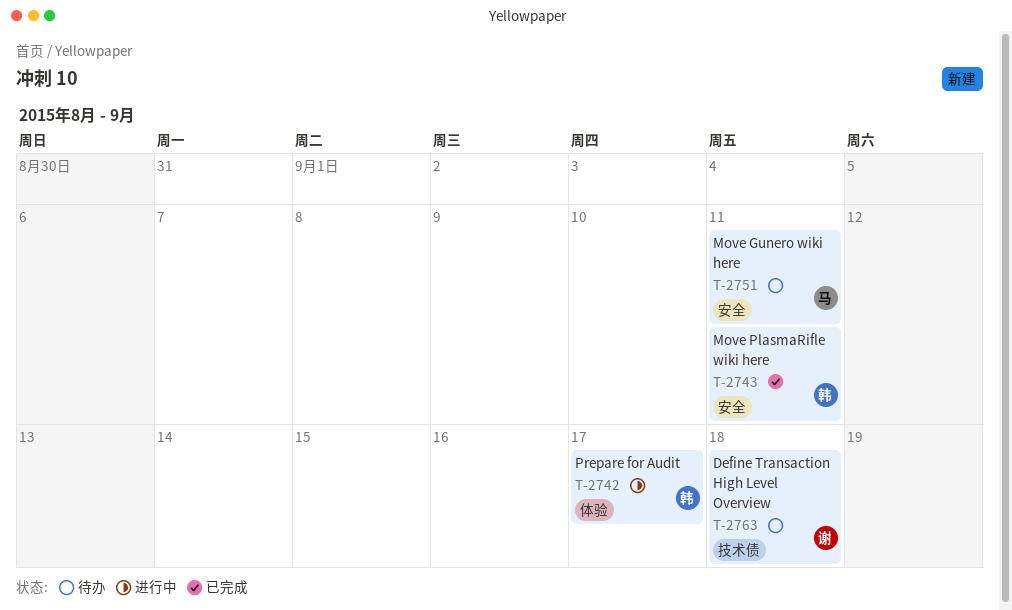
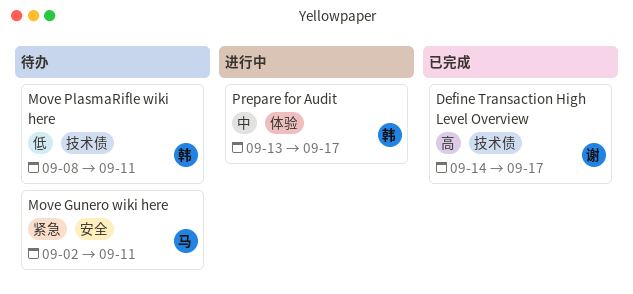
Define Transaction High Level Overview, status: 待办 -> 已完成
Define Transaction High Level Overview, due: Sep 18 -> Sep 17
Move PlasmaRifle wiki here, status: 已完成 -> 待办
Move PlasmaRifle wiki here, label: 安全 -> 技术债

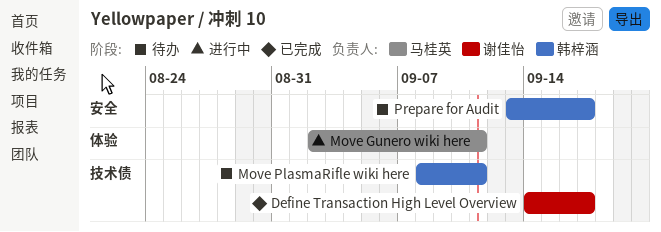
Move Gunero wiki here, status: 待办 -> 进行中
Move Gunero wiki here, label: 安全 -> 体验
Prepare for Audit, status: 进行中 -> 待办
Prepare for Audit, label: 体验 -> 安全

